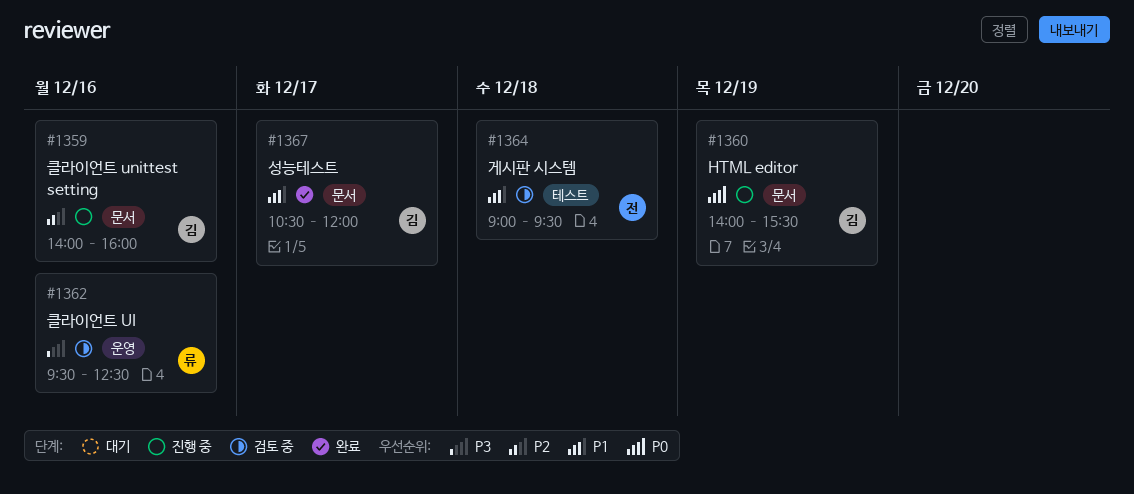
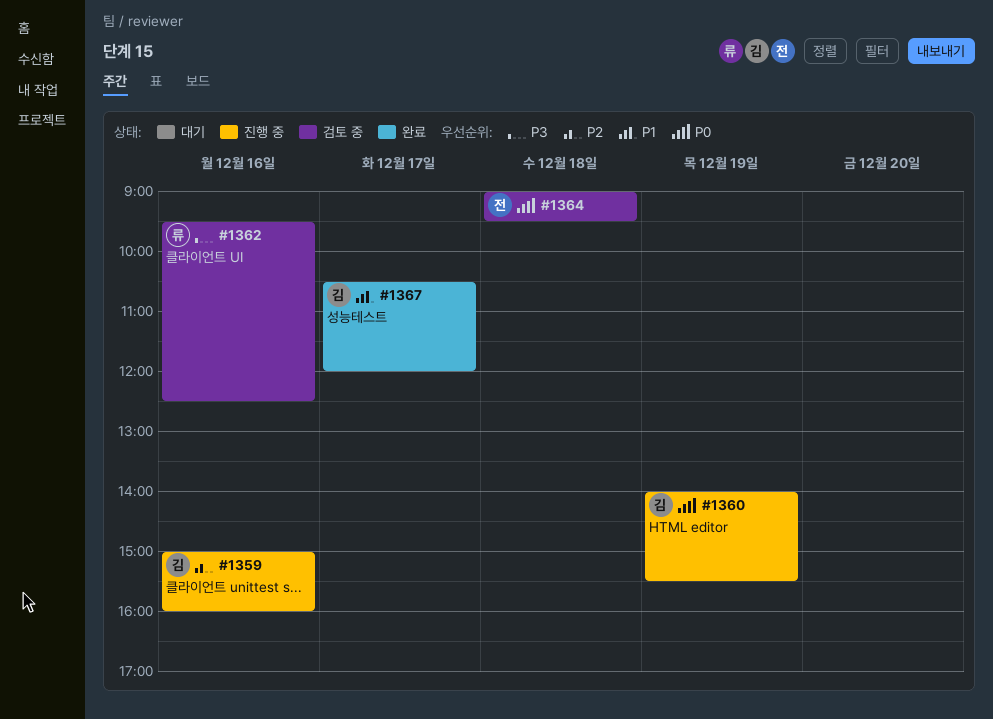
#1359, begins: 14:00 -> 15:00
#1364, priority: P1 -> P0

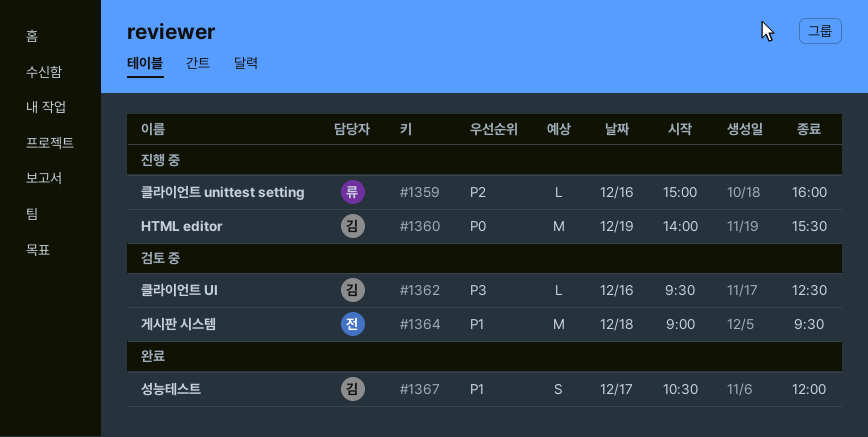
#1359, owner: 김 -> 류
#1362, owner: 류 -> 김
#1364, priority: P0 -> P1

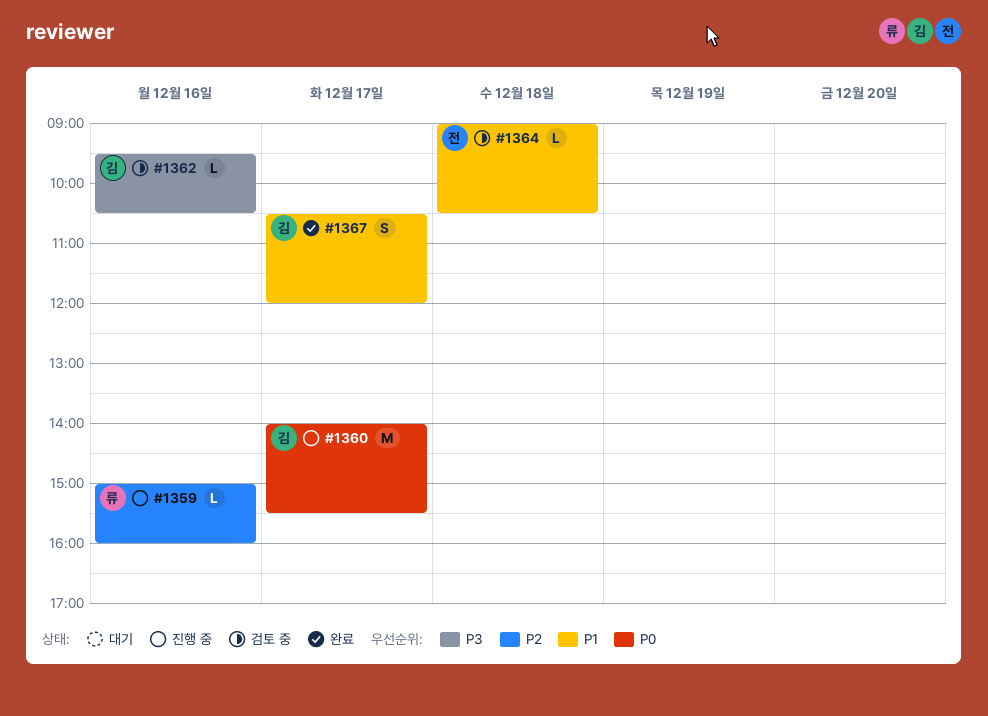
#1360, day: Dec 19 -> Dec 17
#1362, ends: 12:30 -> 10:30
#1364, estimate: M -> L
#1364, ends: 09:30 -> 10:30

